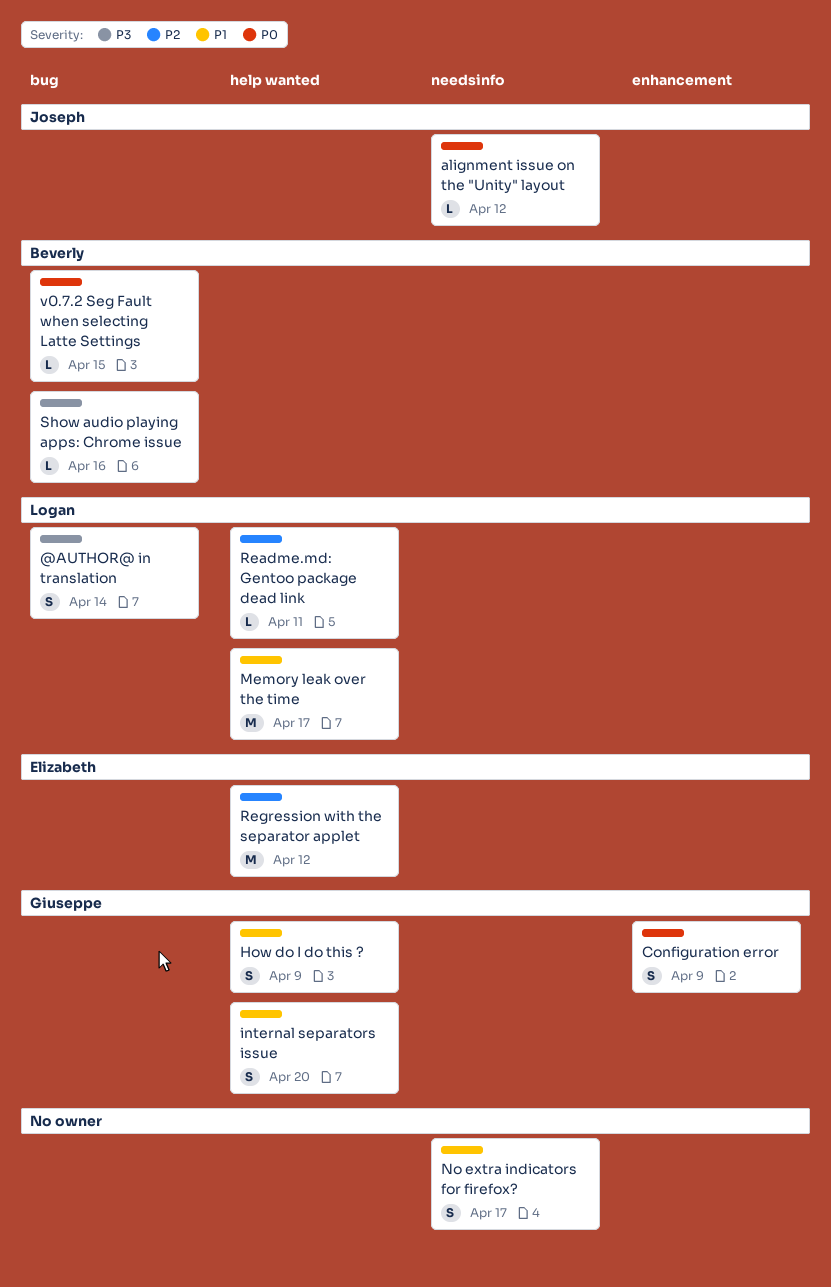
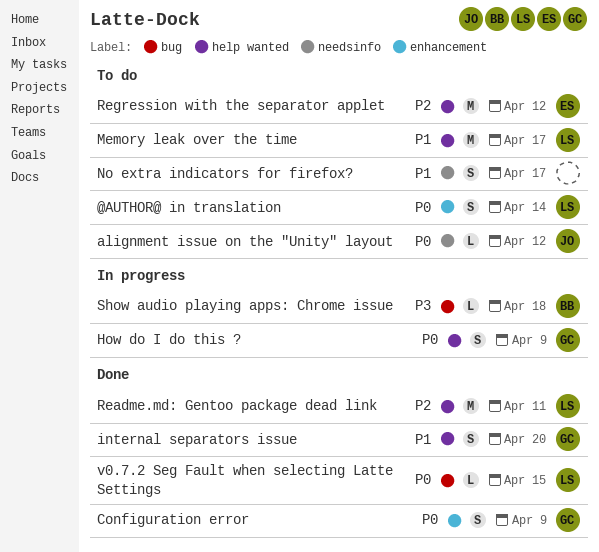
@AUTHOR@ in translation, priority: P3 -> P0
@AUTHOR@ in translation, label: bug -> enhancement
How do I do this ?, priority: P1 -> P0
Readme.md: Gentoo package dead link, estimate: L -> M
Show audio playing apps: Chrome issue, due: Apr 16 -> Apr 18
v0.7.2 Seg Fault when selecting Latte Settings, owner: Beverly -> Logan

